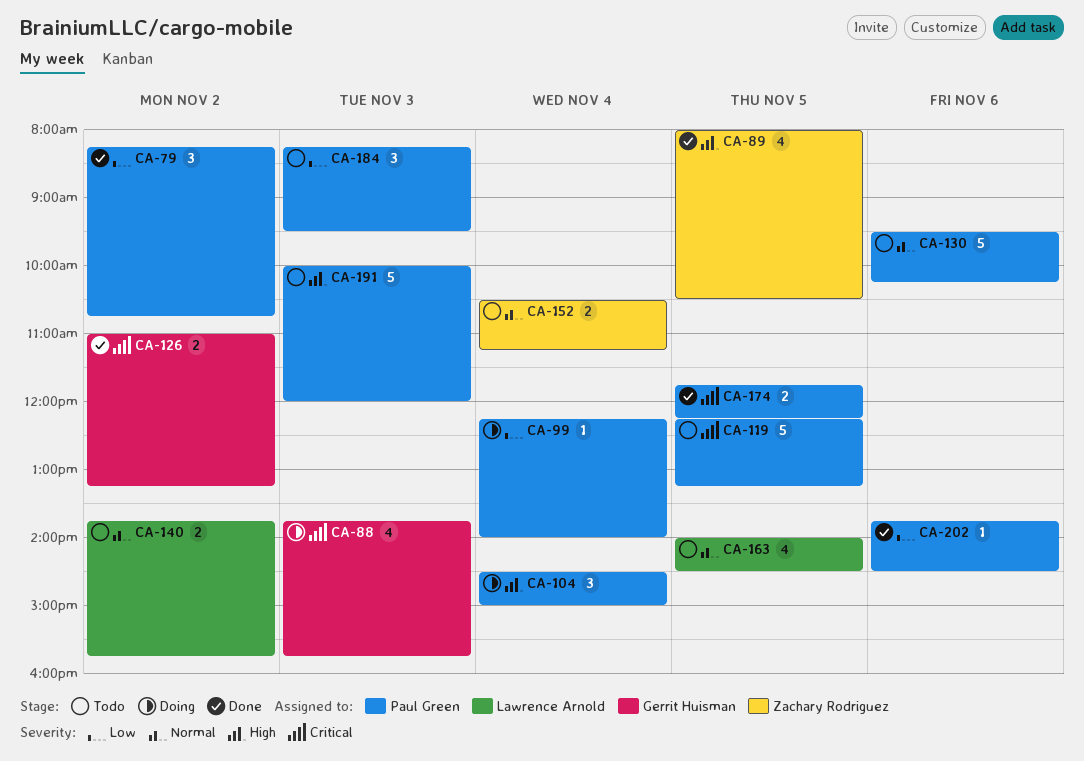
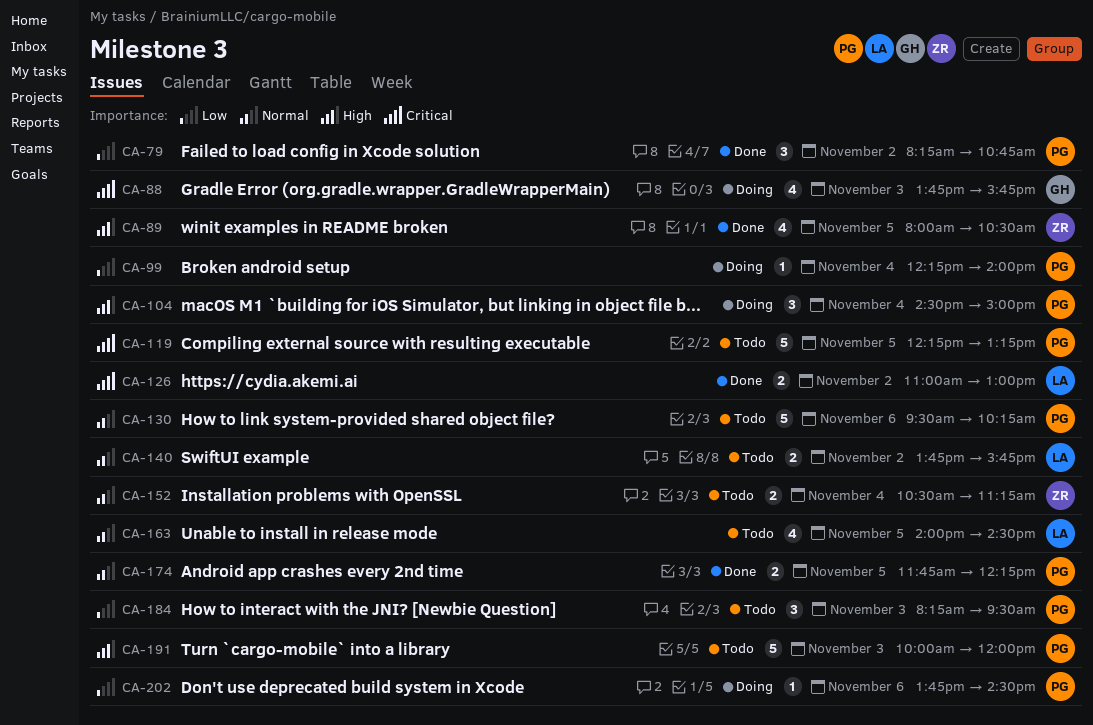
CA-126, owner: Gerrit Huisman -> Lawrence Arnold
CA-126, ends: 13:15 -> 13:00
CA-174, priority: Critical -> Normal
CA-202, status: Done -> Doing

